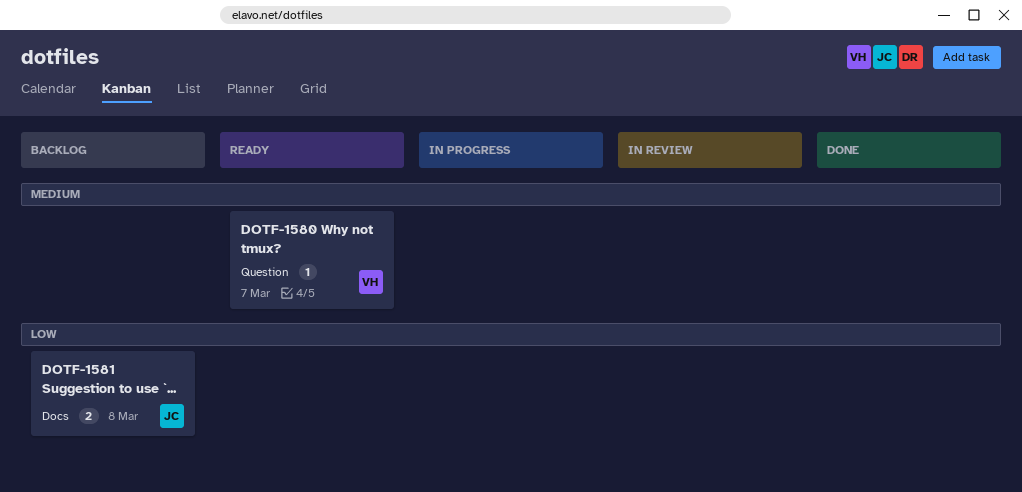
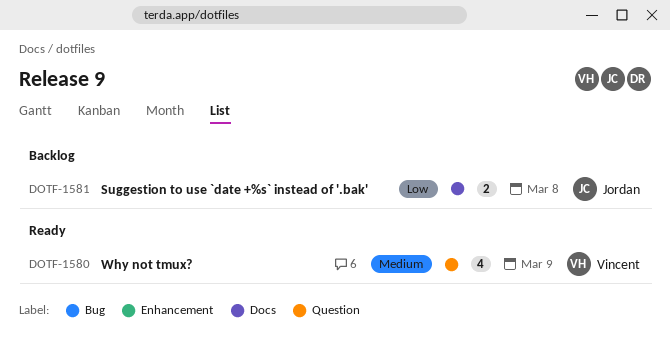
DOTF-1580, estimate: 1 -> 4
DOTF-1580, due: Mar 7 -> Mar 9

